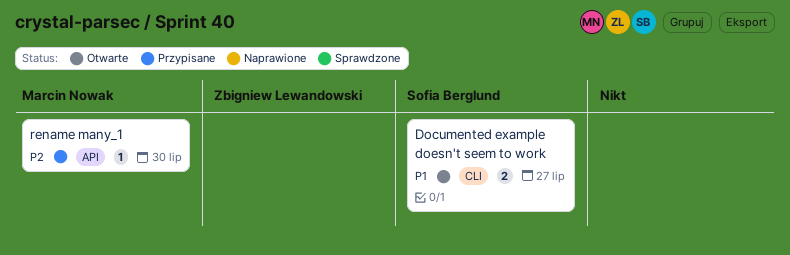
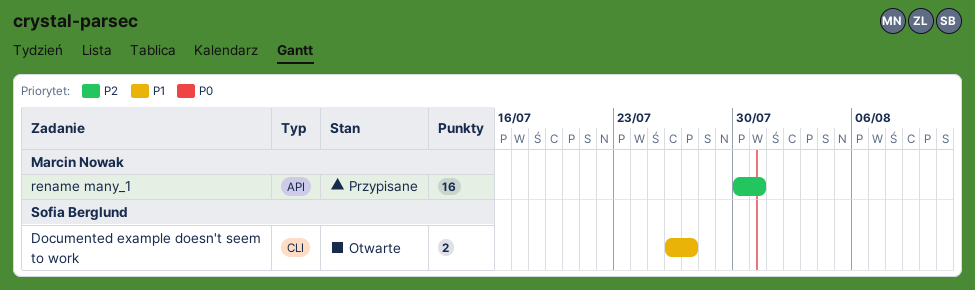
rename many_1, estimate: 1 -> 16
rename many_1, due: Jul 30 -> Jul 31

